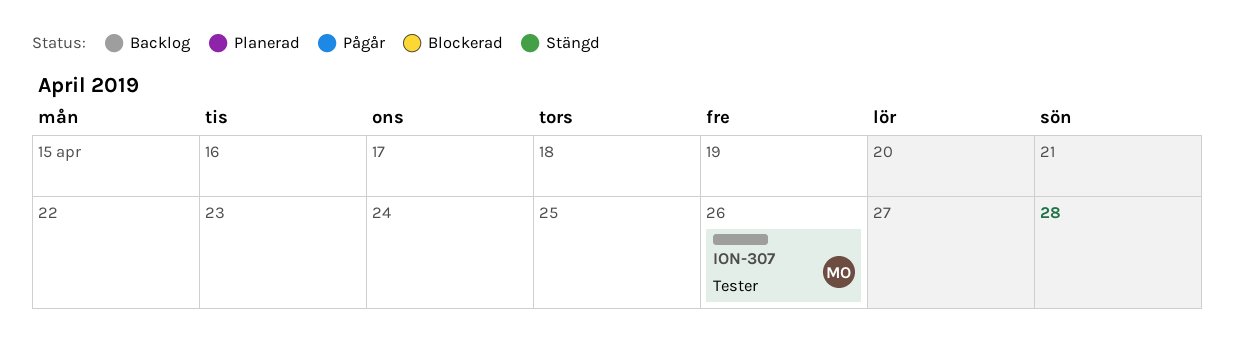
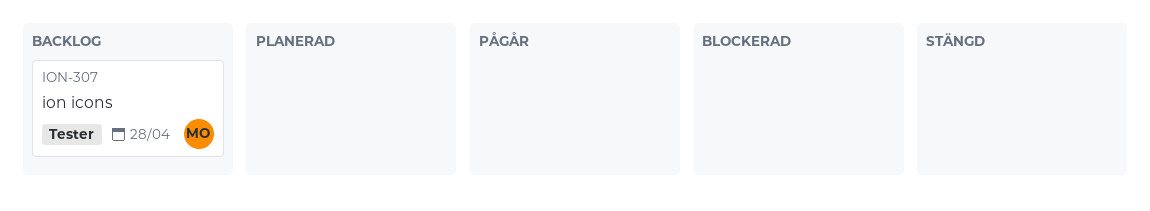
ION-307, due: Apr 26 -> Apr 28

